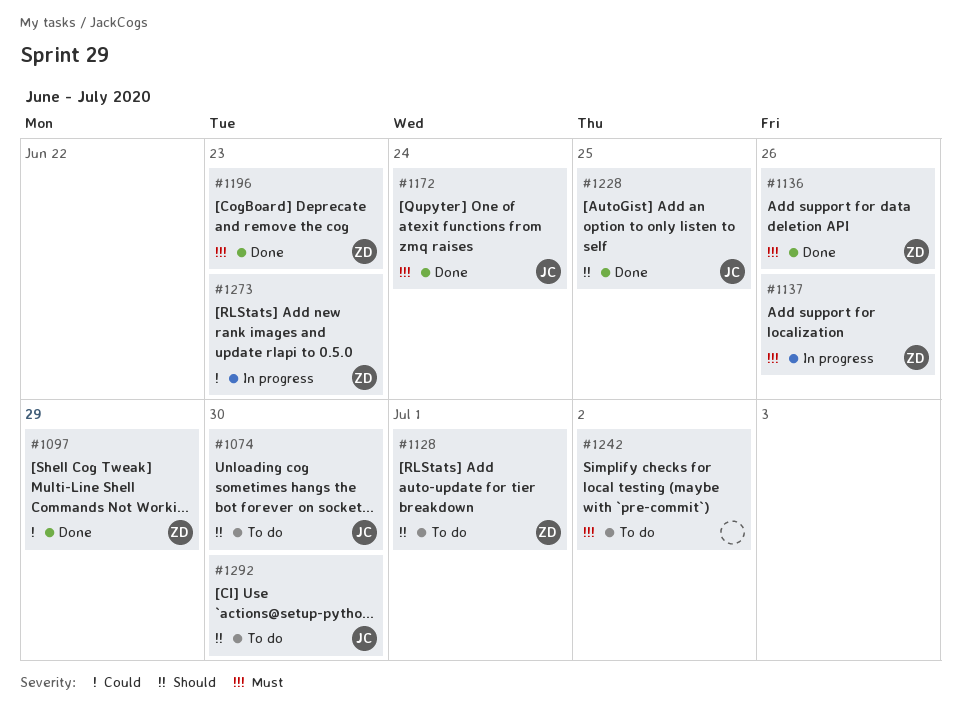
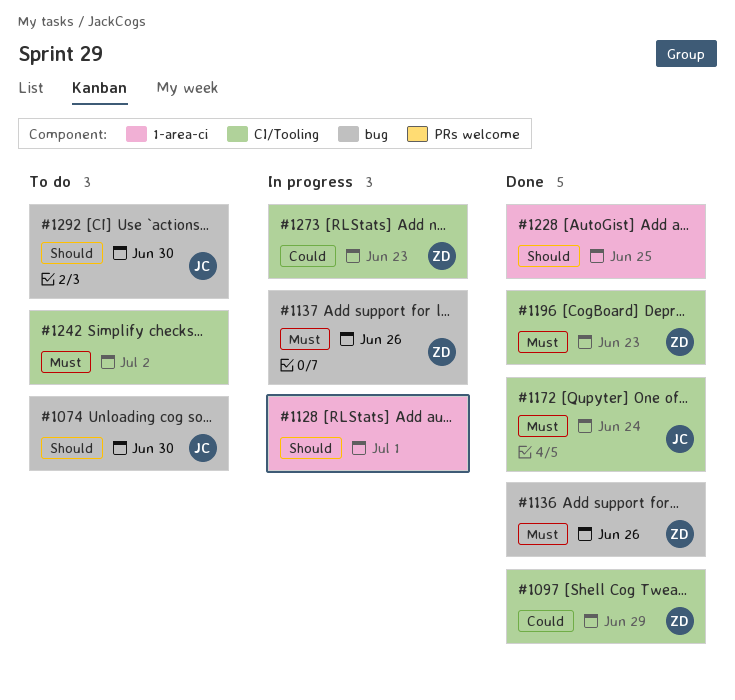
#1128, status: To do -> In progress
#1128, owner: ZD -> none
#1228, owner: JC -> none

